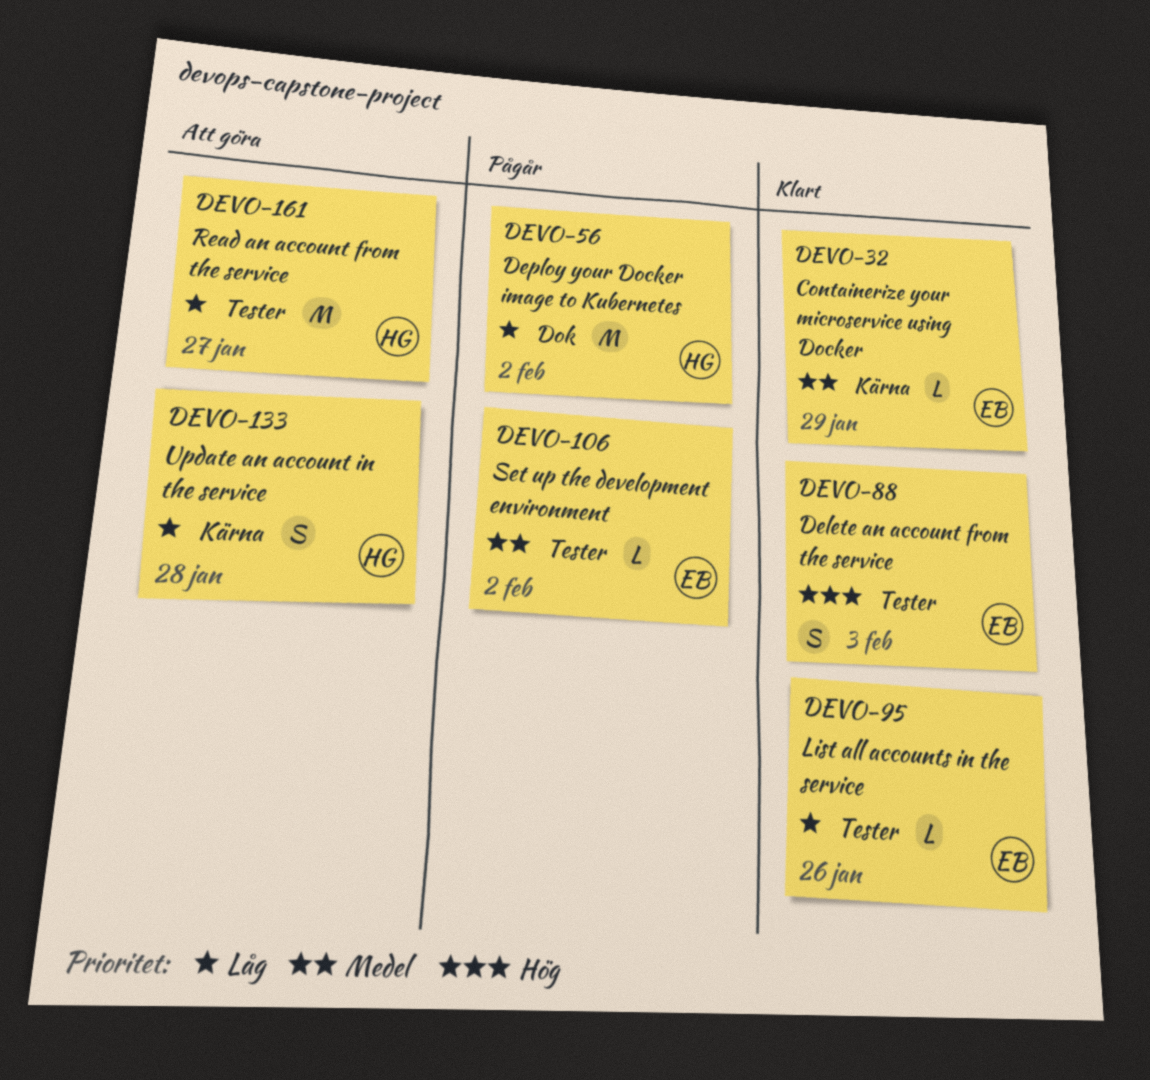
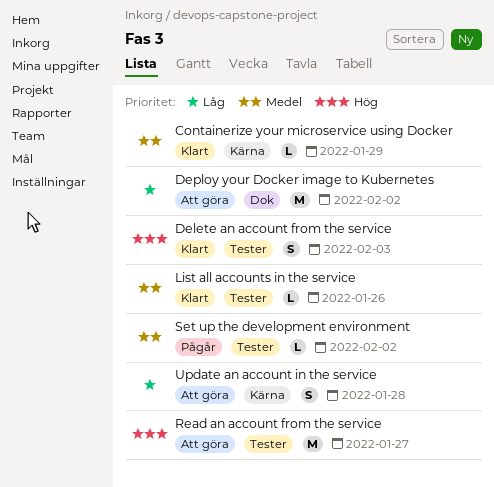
Deploy your Docker image to Kubernetes, status: Pågår -> Att göra
List all accounts in the service, priority: Låg -> Medel
Read an account from the service, priority: Låg -> Hög

